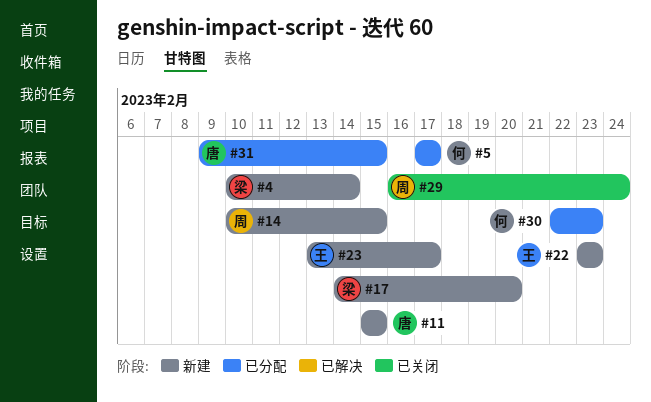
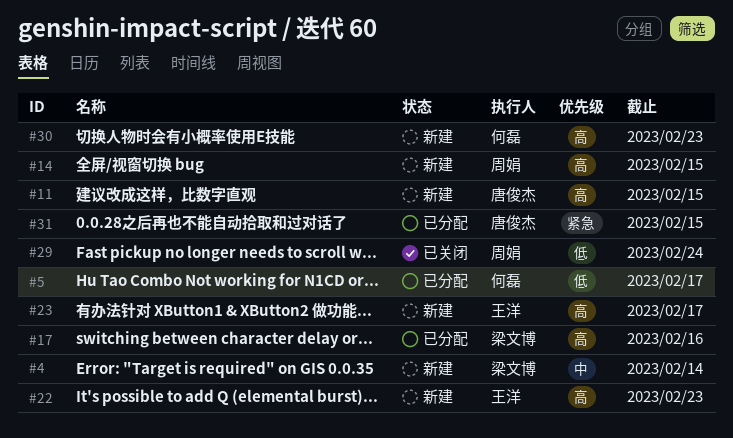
#17, status: 新建 -> 已分配
#17, due: Feb 20 -> Feb 16
#30, status: 已分配 -> 新建

